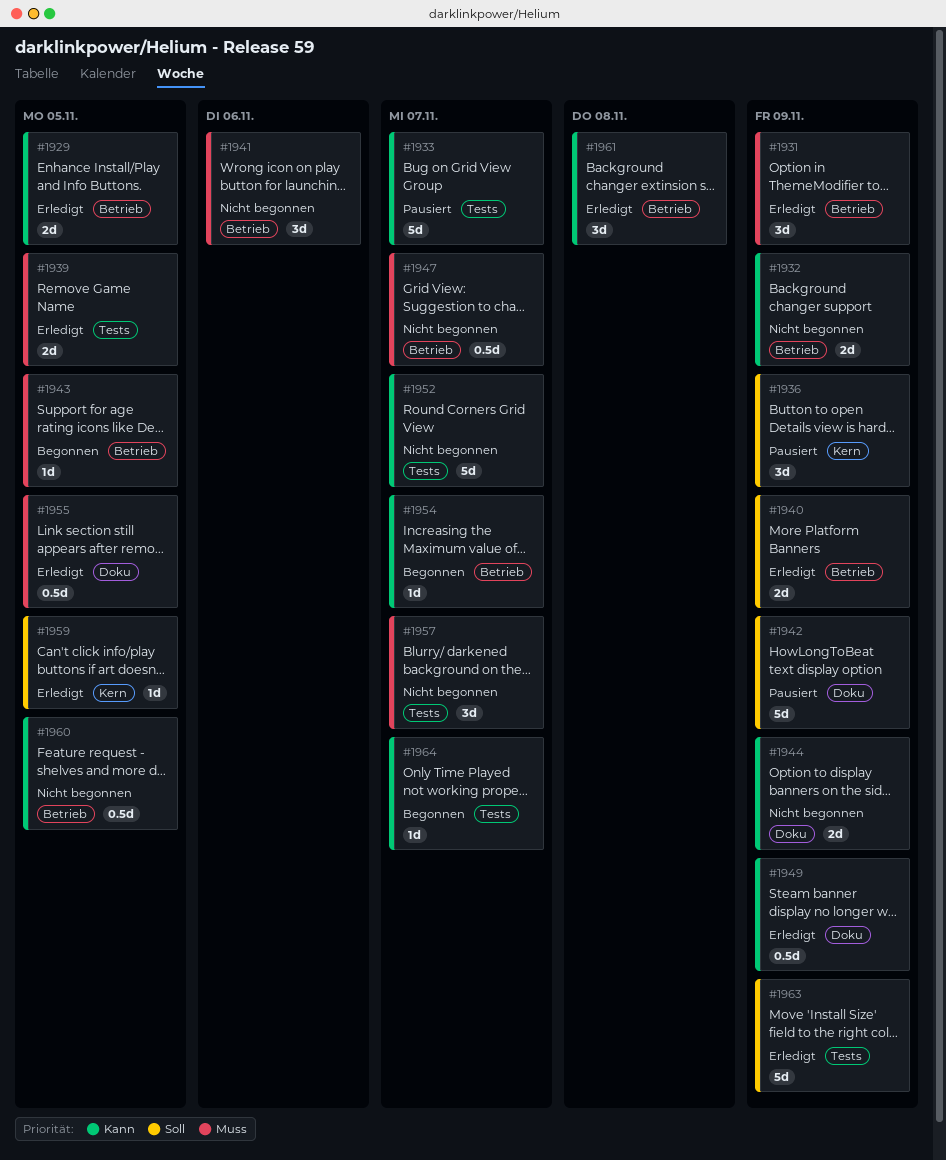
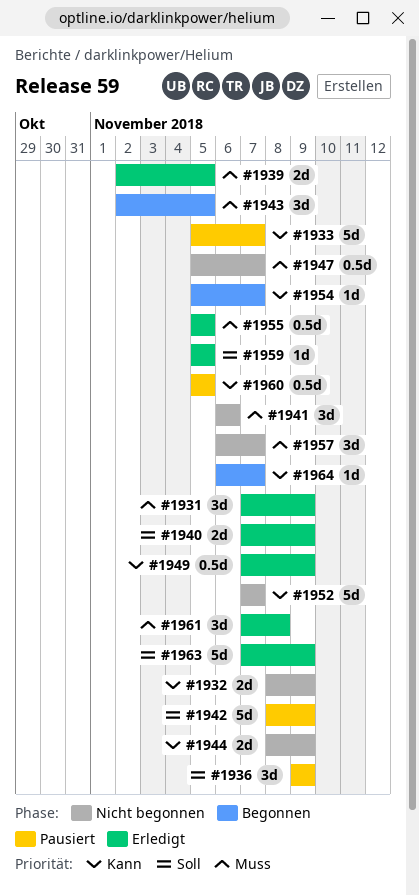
#1929: present -> none
#1943, estimate: 1d -> 3d
#1960, status: Nicht begonnen -> Pausiert
#1961, priority: Kann -> Muss

